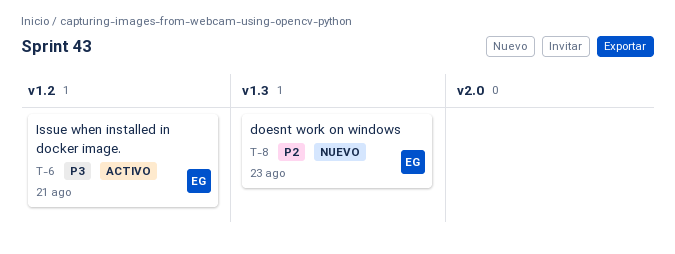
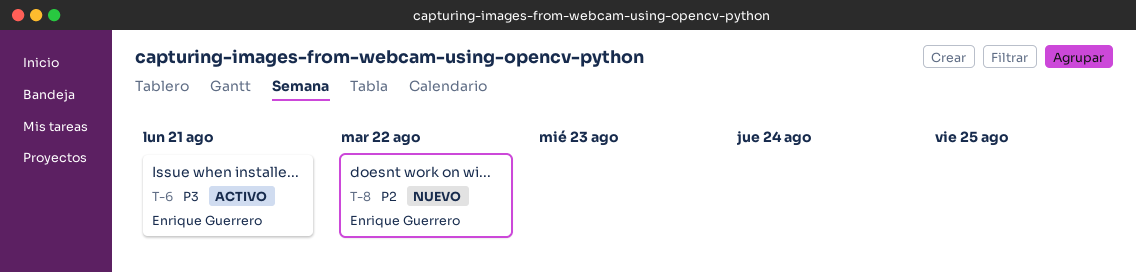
T-8, due: Aug 23 -> Aug 22

